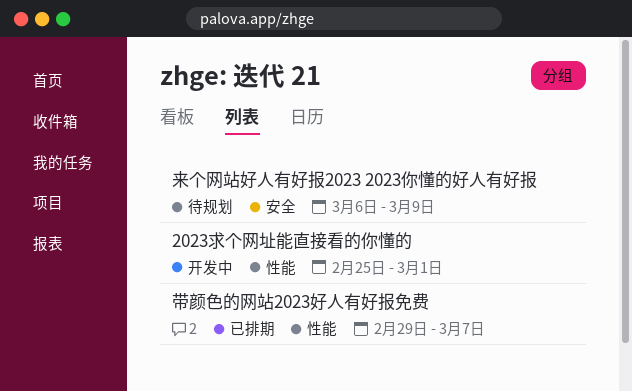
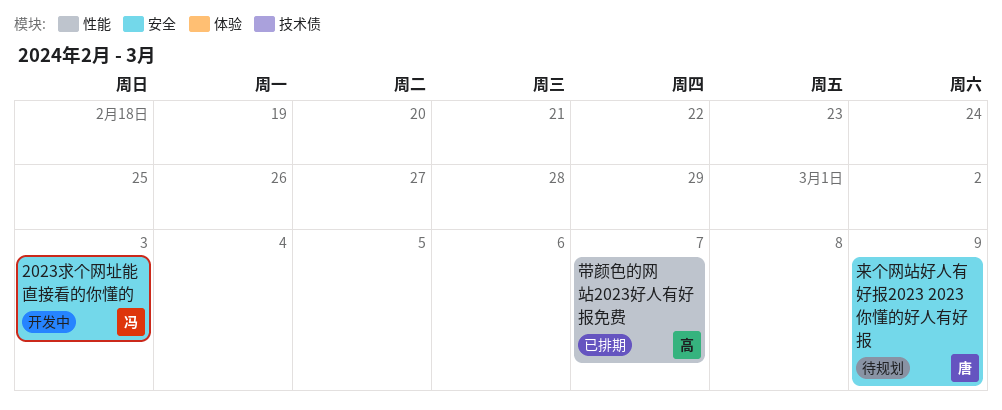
2023求个网址能直接看的你懂的, label: 性能 -> 安全
2023求个网址能直接看的你懂的, due: Mar 1 -> Mar 3

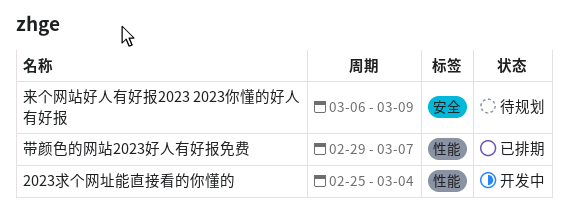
2023求个网址能直接看的你懂的, label: 安全 -> 性能
2023求个网址能直接看的你懂的, due: Mar 3 -> Mar 4

